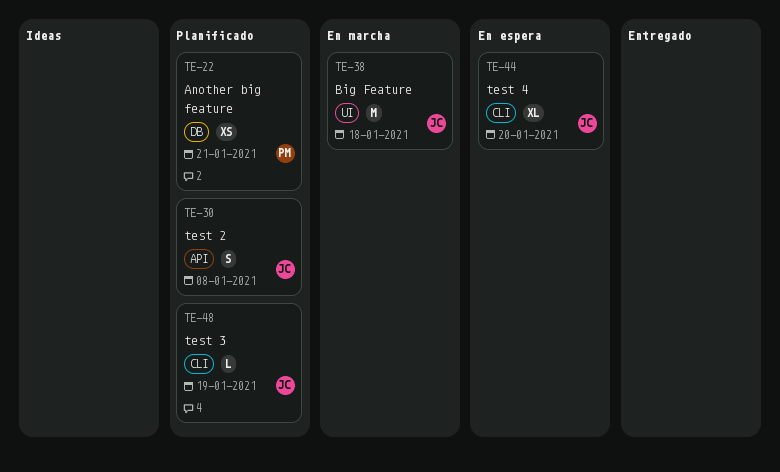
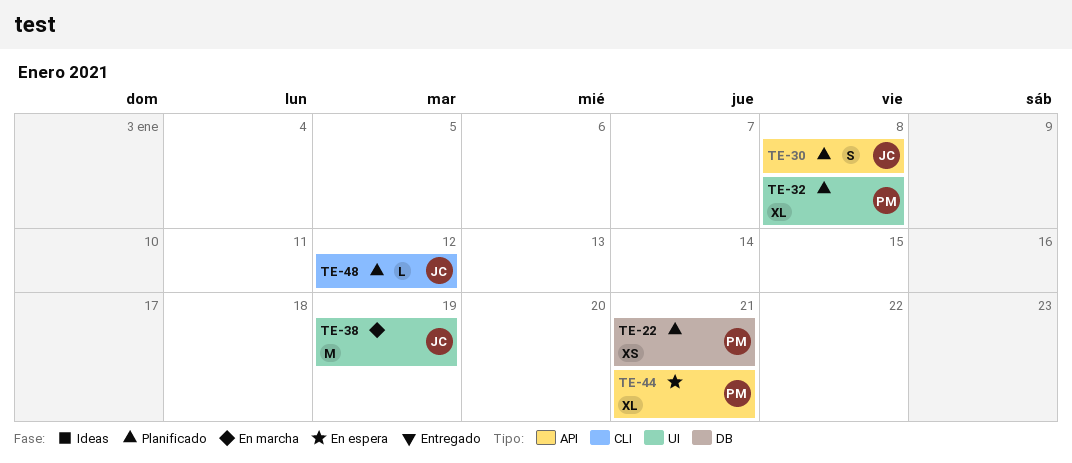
TE-32: none -> present
TE-38, due: Jan 18 -> Jan 19
TE-44, owner: JC -> PM
TE-44, label: CLI -> API
TE-44, due: Jan 20 -> Jan 21
TE-48, due: Jan 19 -> Jan 12

